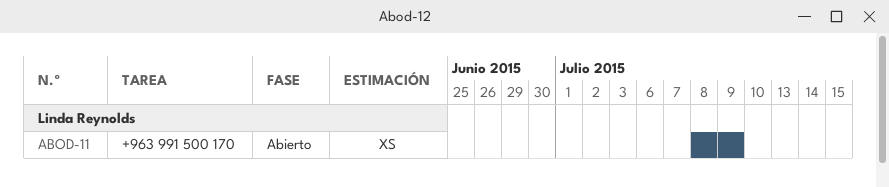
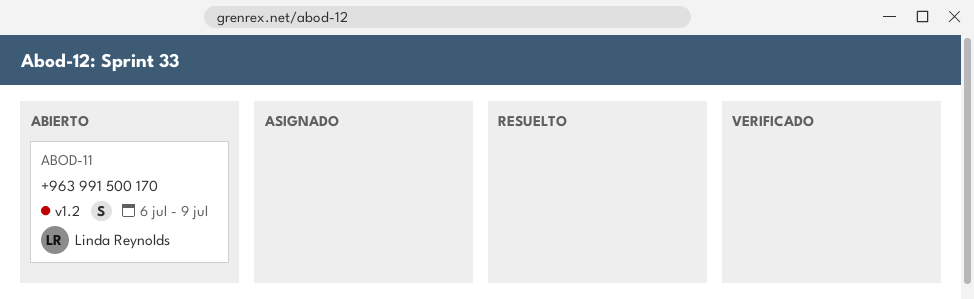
ABOD-11, estimate: XS -> S
ABOD-11, start: Jul 8 -> Jul 6

